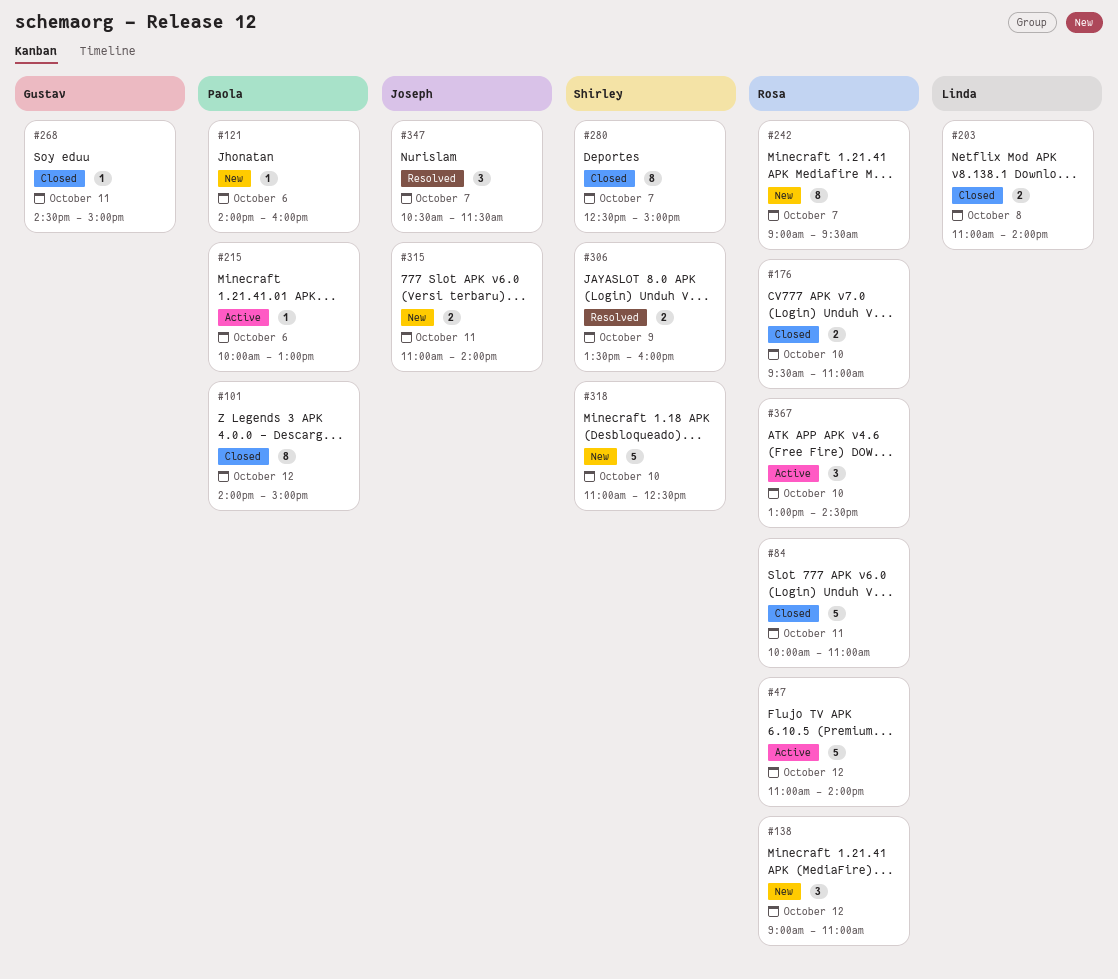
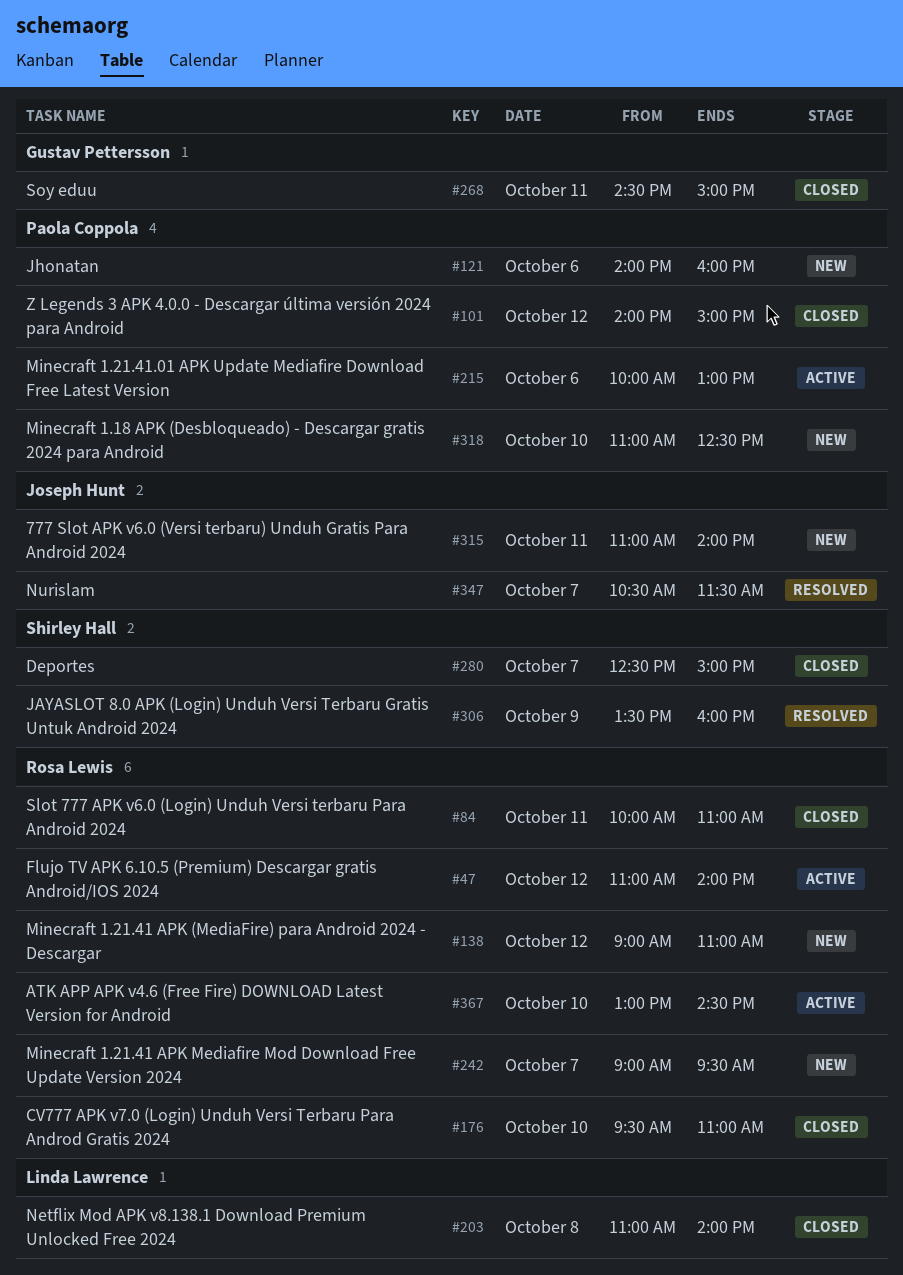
#318, owner: Shirley Hall -> Paola Coppola

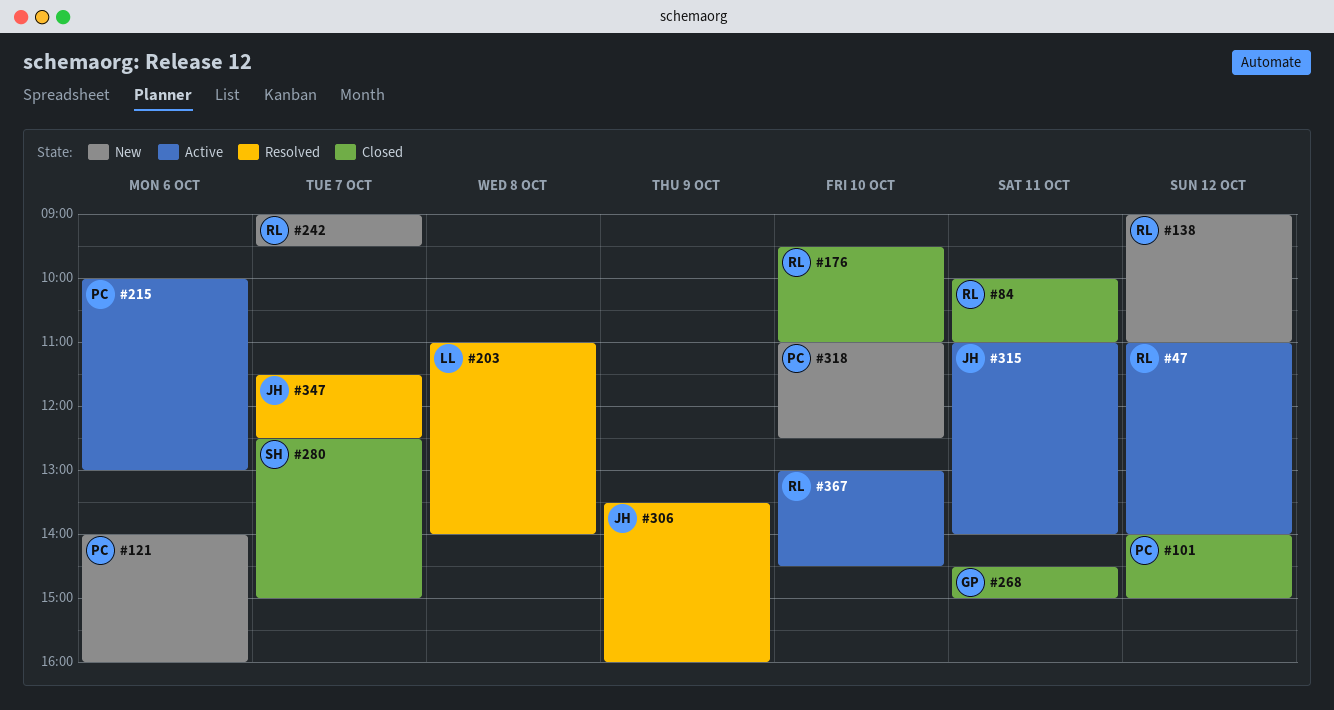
#203, status: Closed -> Resolved
#306, owner: Shirley Hall -> Joseph Hunt
#315, status: New -> Active
#347, begins: 10:30 -> 11:30
#347, ends: 11:30 -> 12:30

